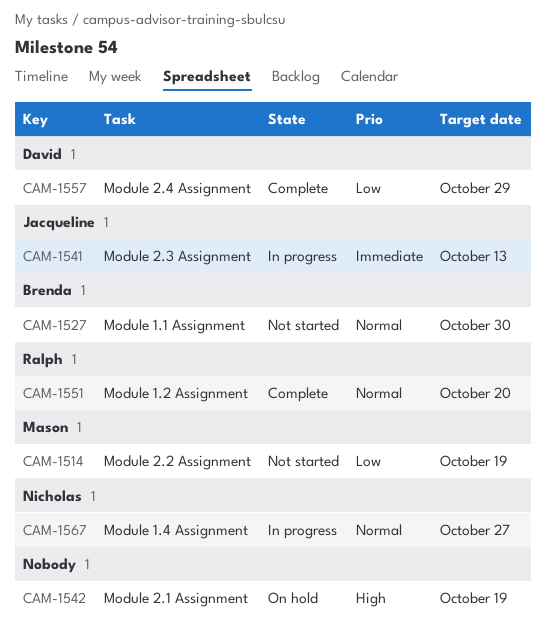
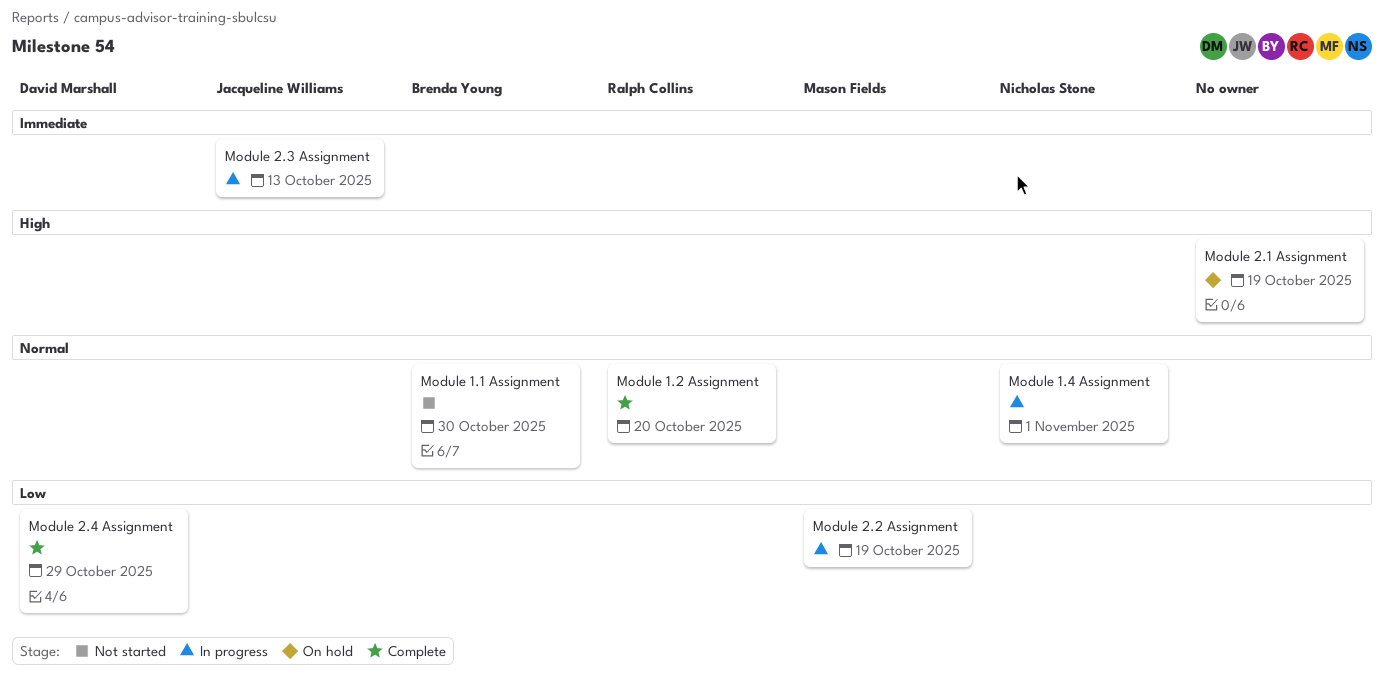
Module 1.4 Assignment, due: Oct 27 -> Nov 1
Module 2.2 Assignment, status: Not started -> In progress

